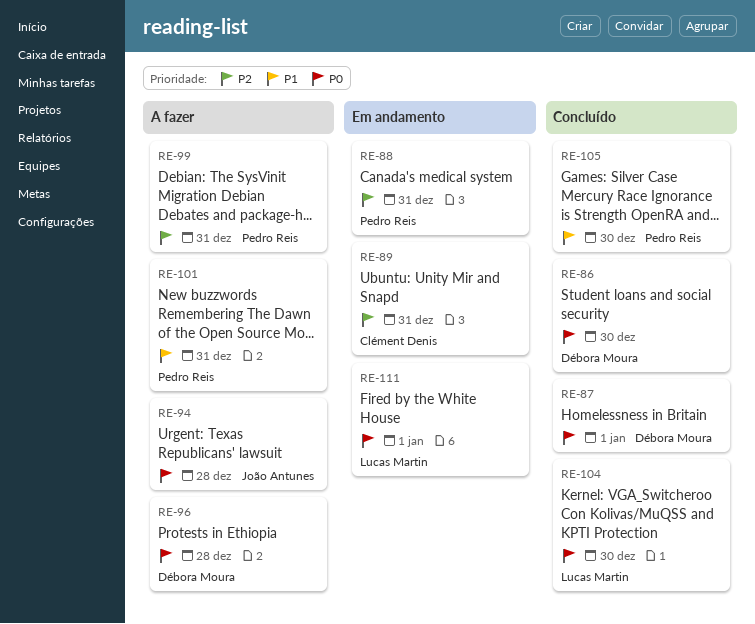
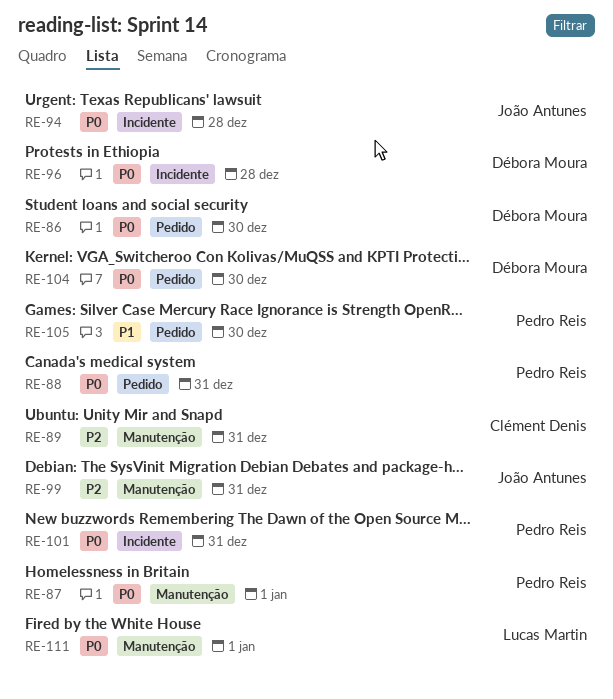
RE-87, owner: Débora Moura -> Pedro Reis
RE-88, priority: P2 -> P0
RE-99, owner: Pedro Reis -> João Antunes
RE-101, priority: P1 -> P0
RE-104, owner: Lucas Martin -> Débora Moura

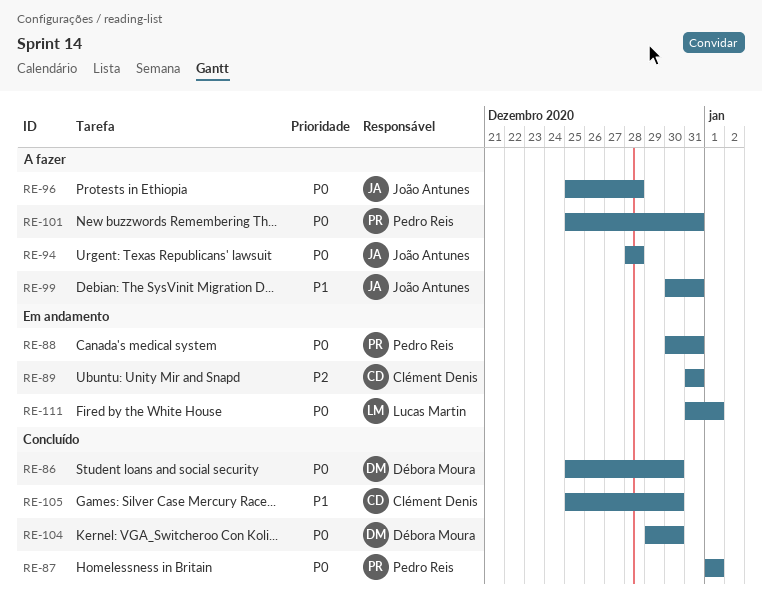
RE-96, owner: Débora Moura -> João Antunes
RE-99, priority: P2 -> P1
RE-105, owner: Pedro Reis -> Clément Denis

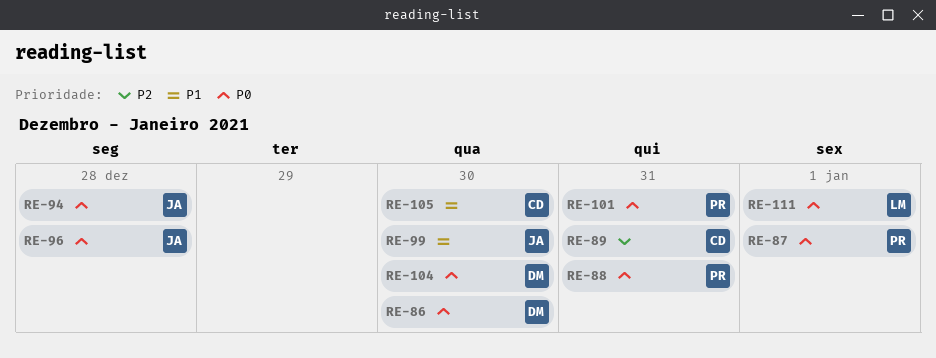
RE-99, due: Dec 31 -> Dec 30

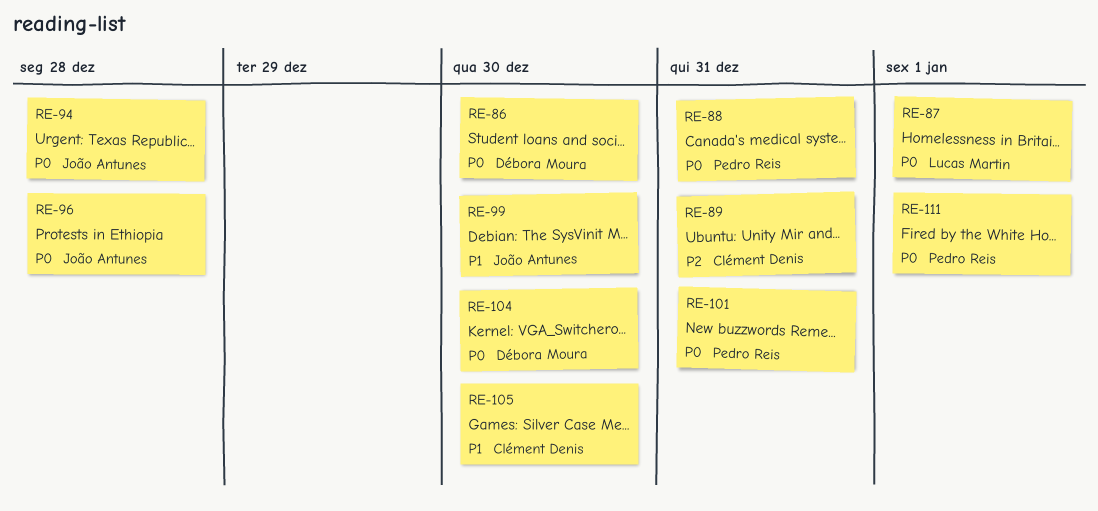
RE-87, owner: Pedro Reis -> Lucas Martin
RE-111, owner: Lucas Martin -> Pedro Reis

